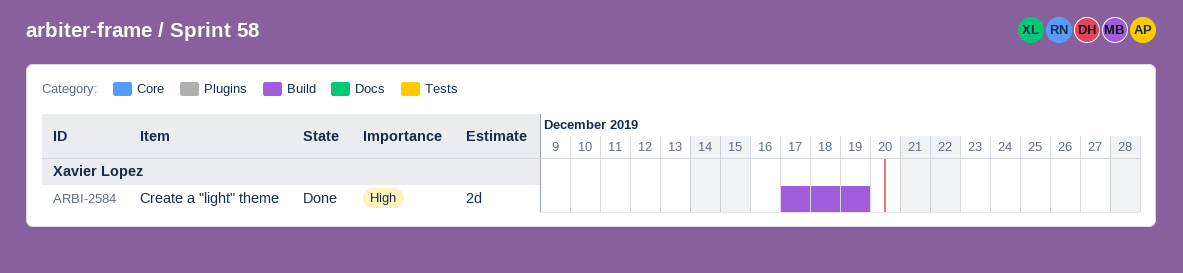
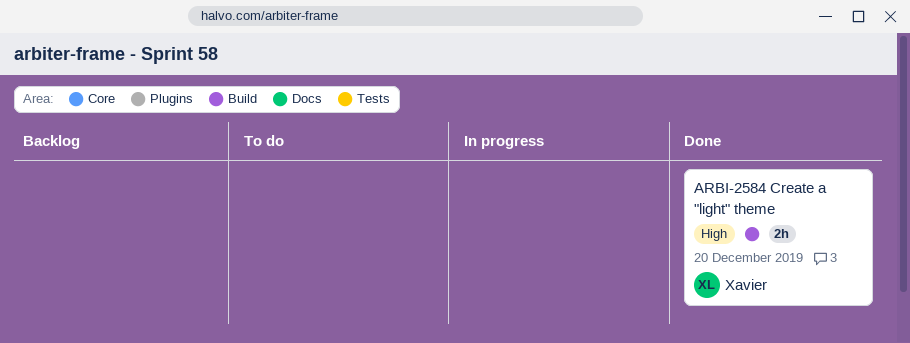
ARBI-2584, estimate: 2d -> 2h
ARBI-2584, due: Dec 19 -> Dec 20

